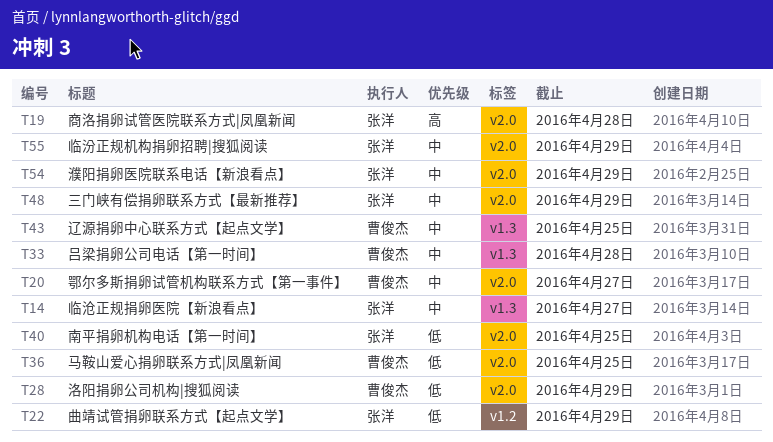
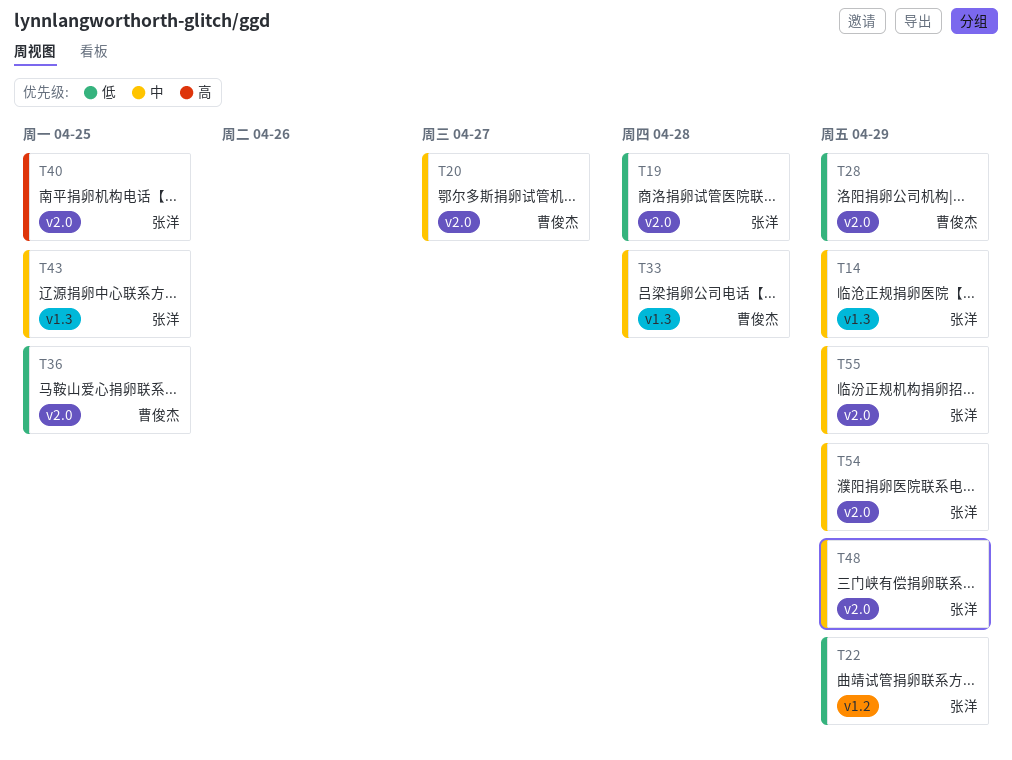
T14, due: Apr 27 -> Apr 29
T19, priority: 高 -> 低
T40, priority: 低 -> 高
T43, owner: 曹俊杰 -> 张洋

